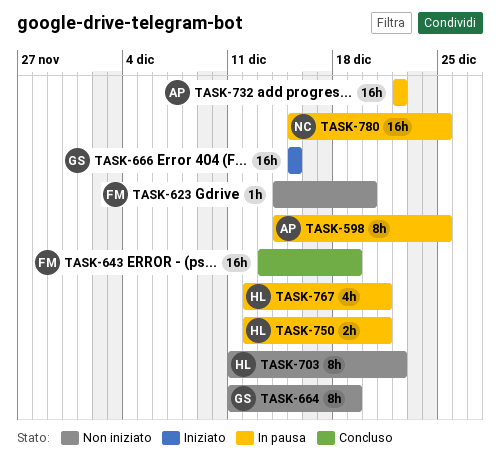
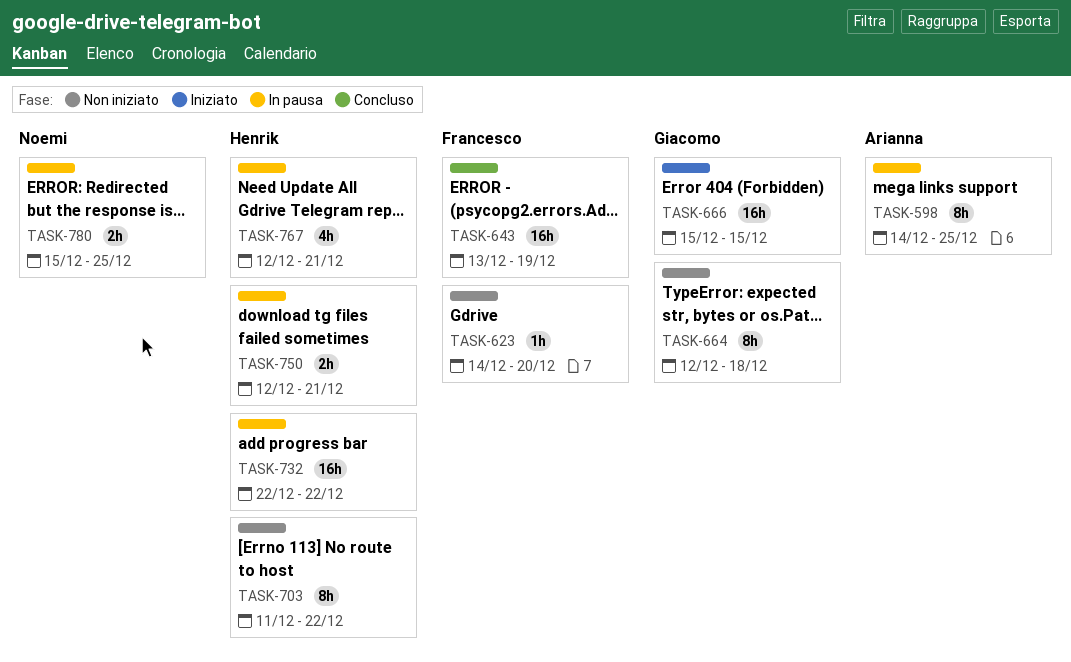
TASK-664, start: Dec 11 -> Dec 12
TASK-664, due: Dec 19 -> Dec 18
TASK-732, owner: Arianna -> Henrik
TASK-780, estimate: 16h -> 2h

